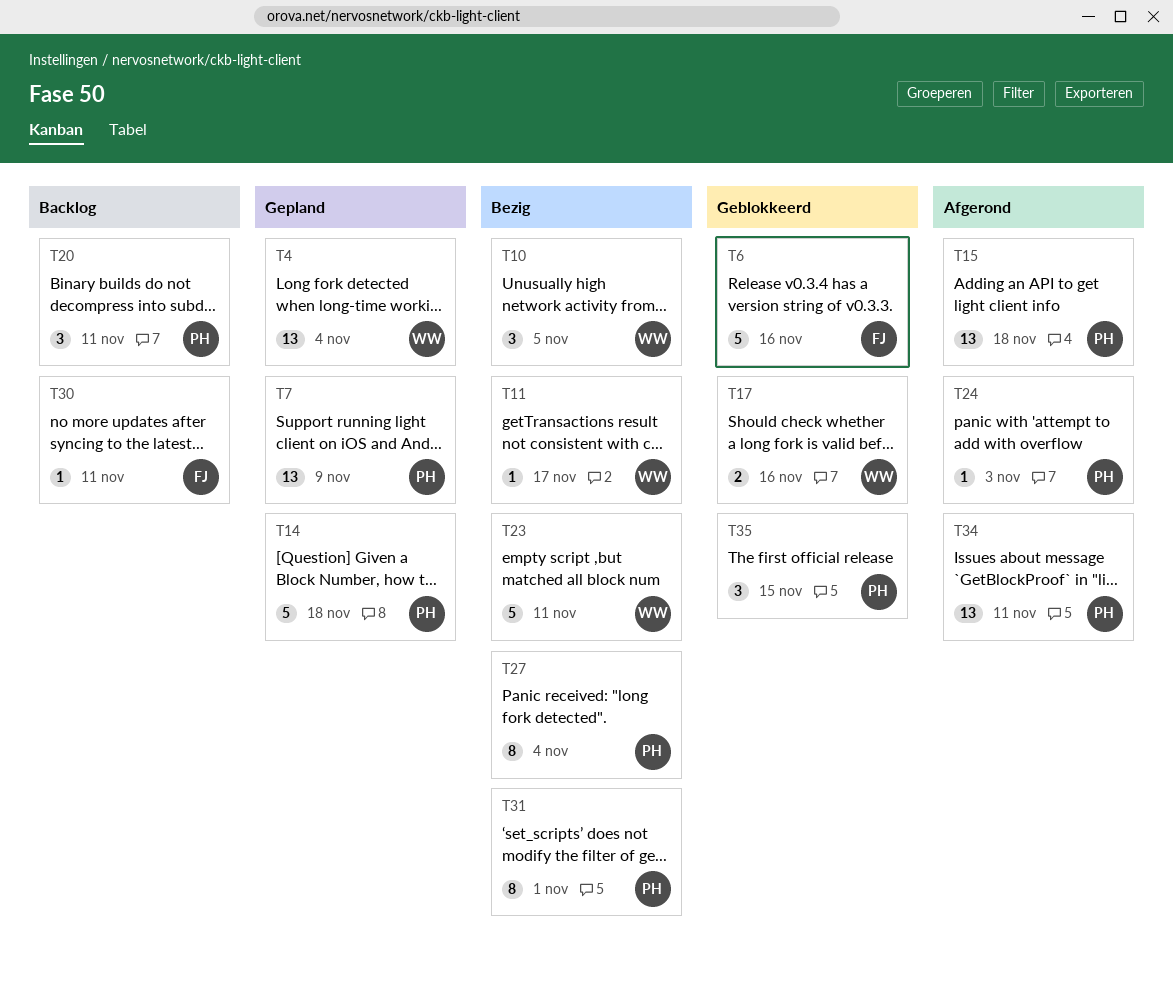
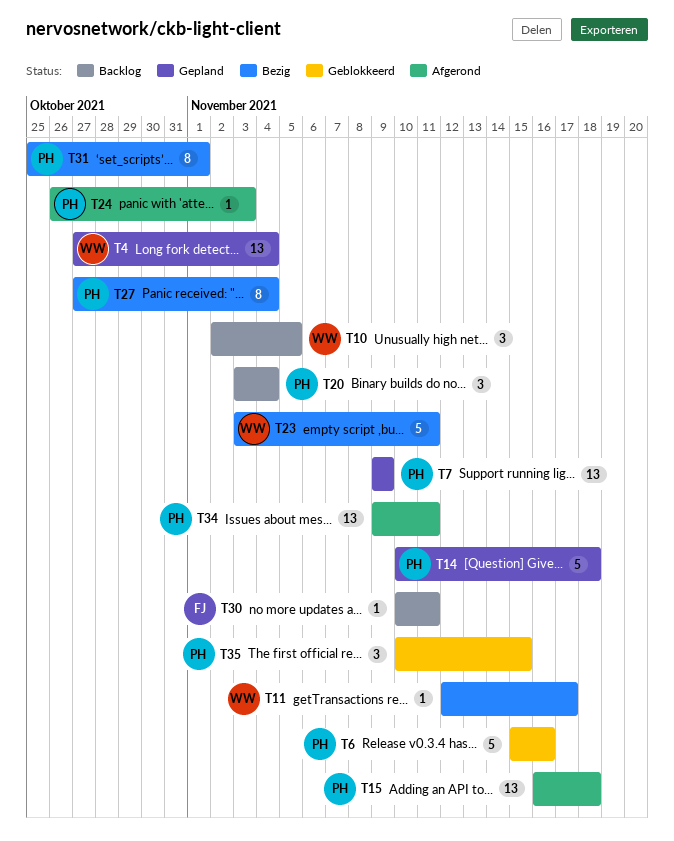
T6, owner: FJ -> PH
T10, status: Bezig -> Backlog
T17: present -> none
T20, due: Nov 11 -> Nov 4

